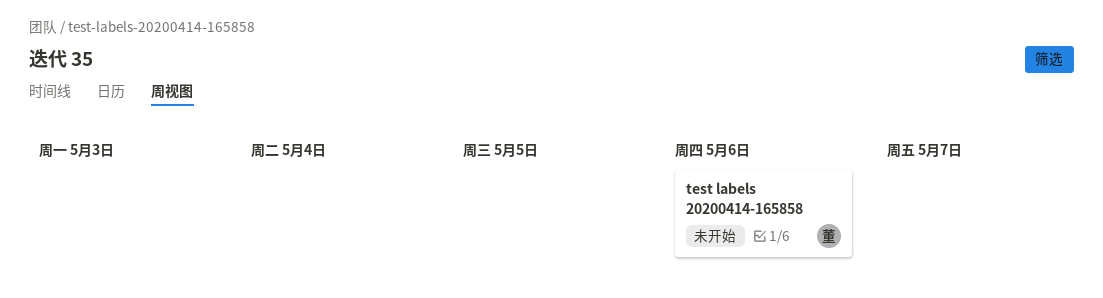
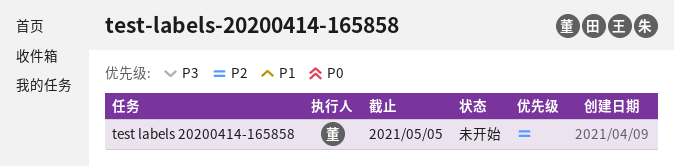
test labels 20200414-165858, due: May 6 -> May 5

